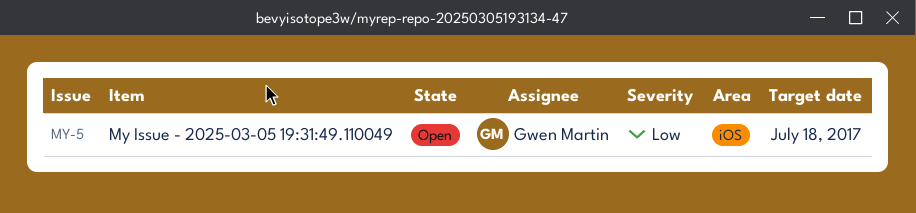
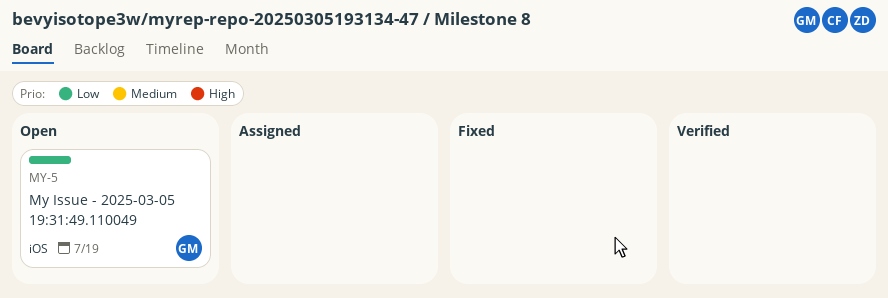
MY-5, due: Jul 18 -> Jul 19

